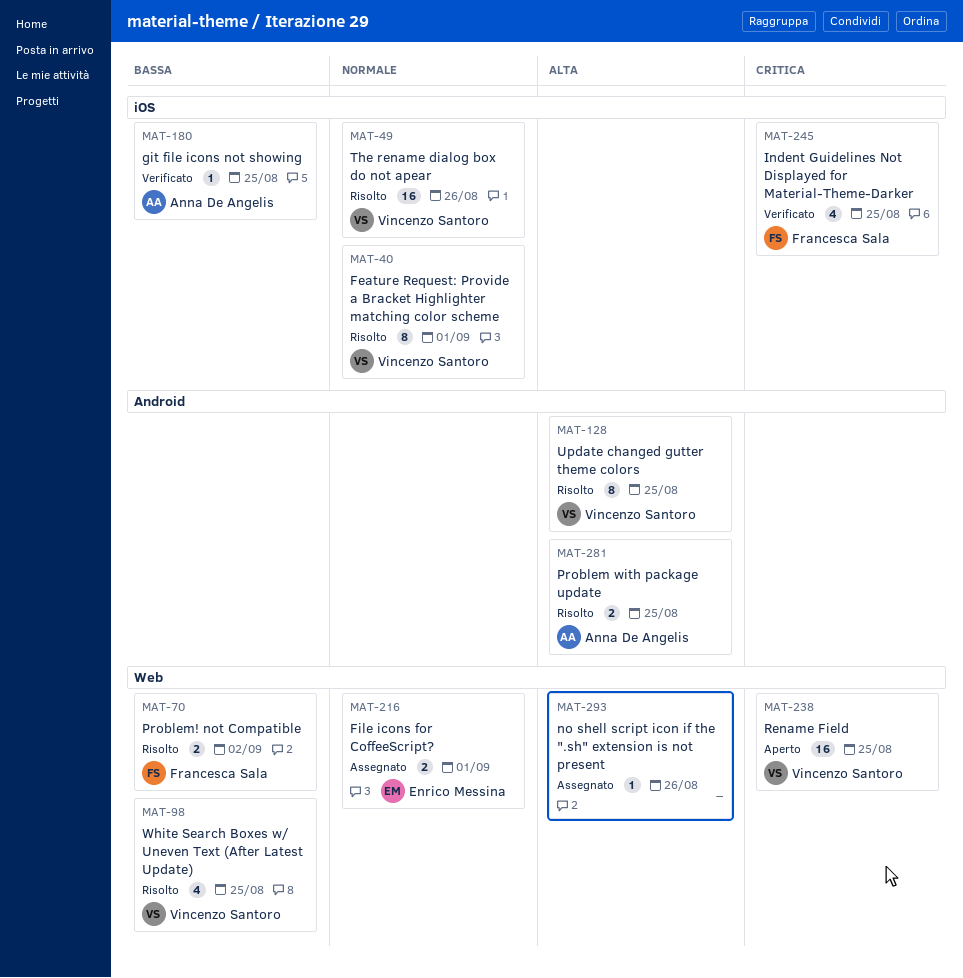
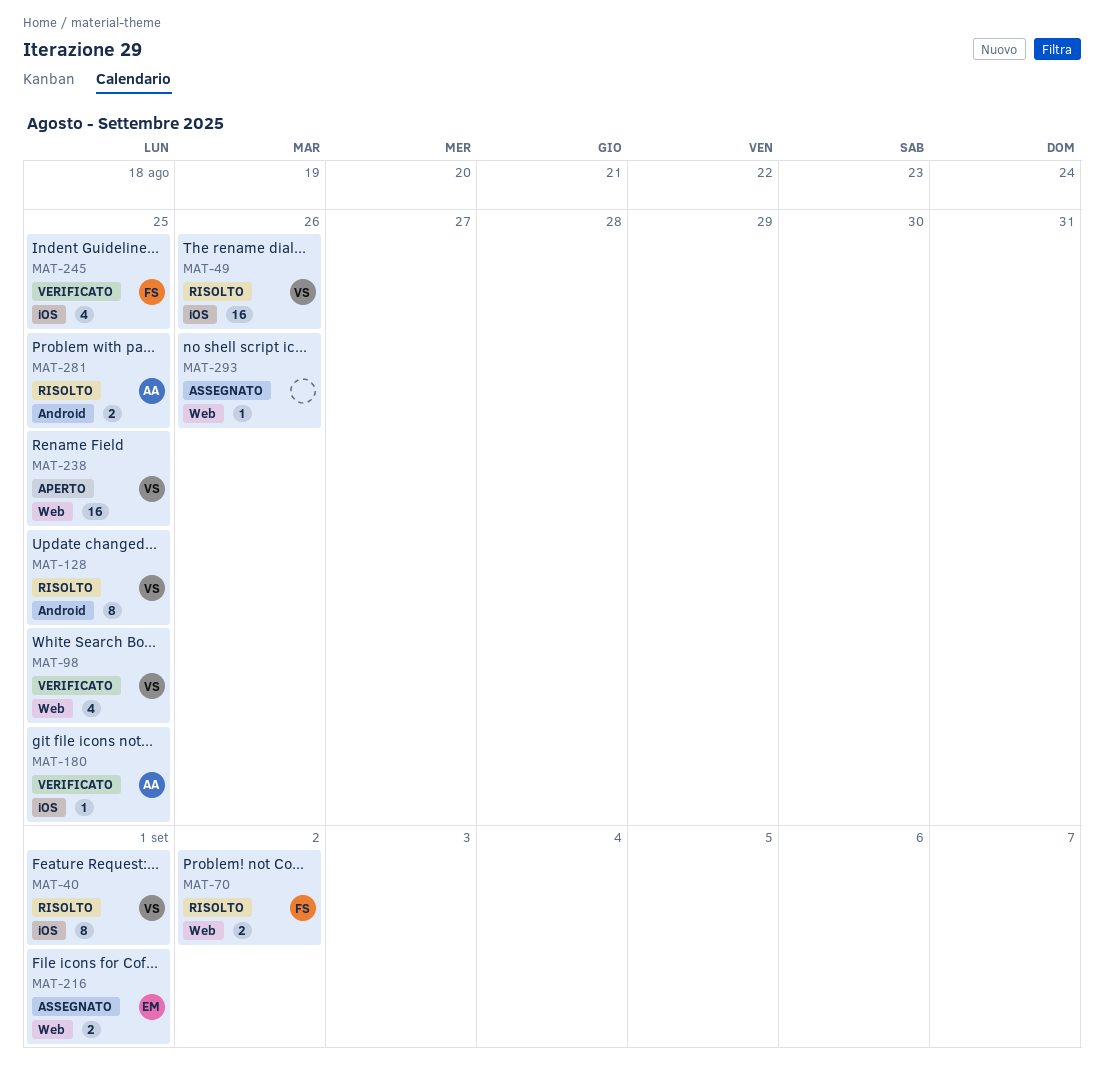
MAT-98, status: Risolto -> Verificato

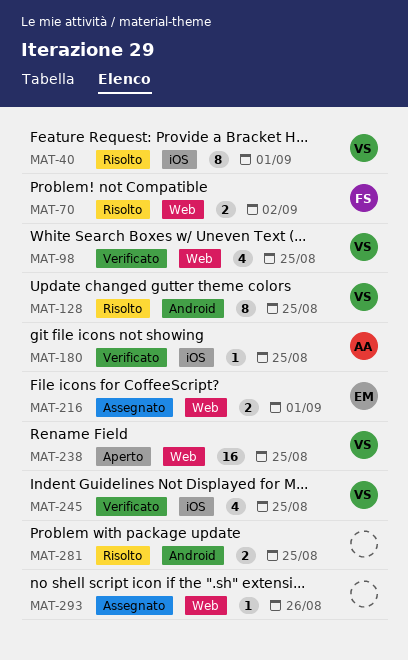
MAT-49: present -> none
MAT-245, owner: FS -> VS
MAT-281, owner: AA -> none

